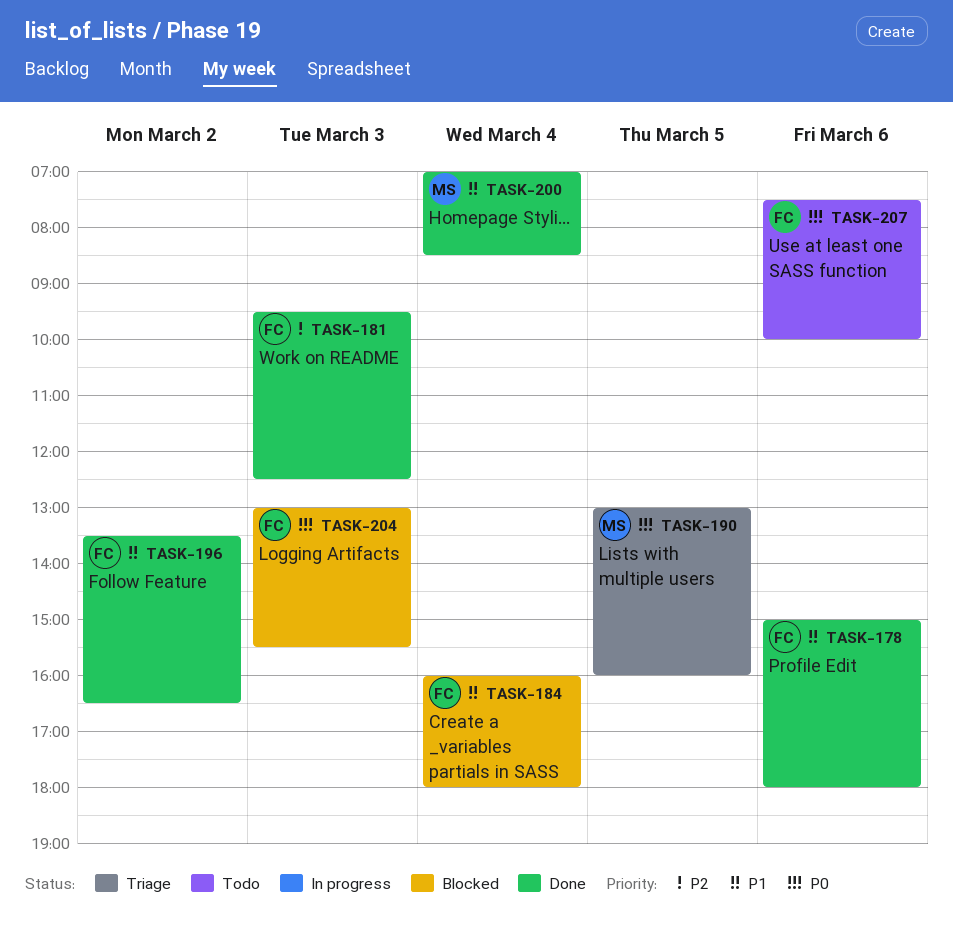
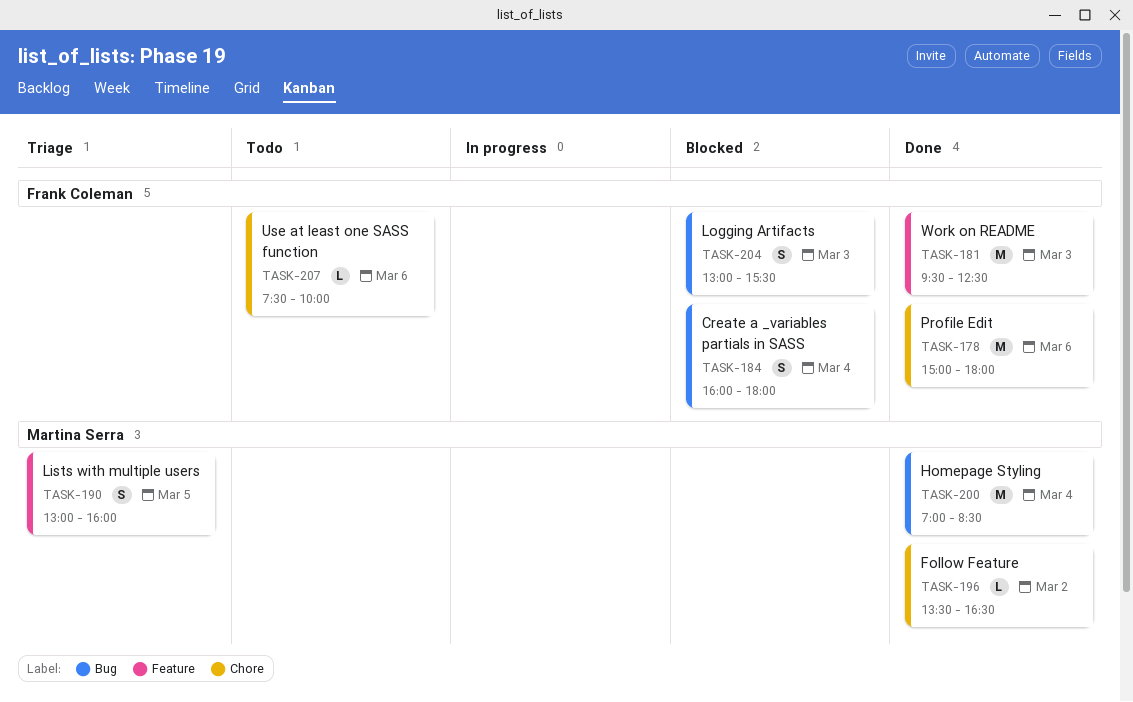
TASK-196, owner: Frank Coleman -> Martina Serra

